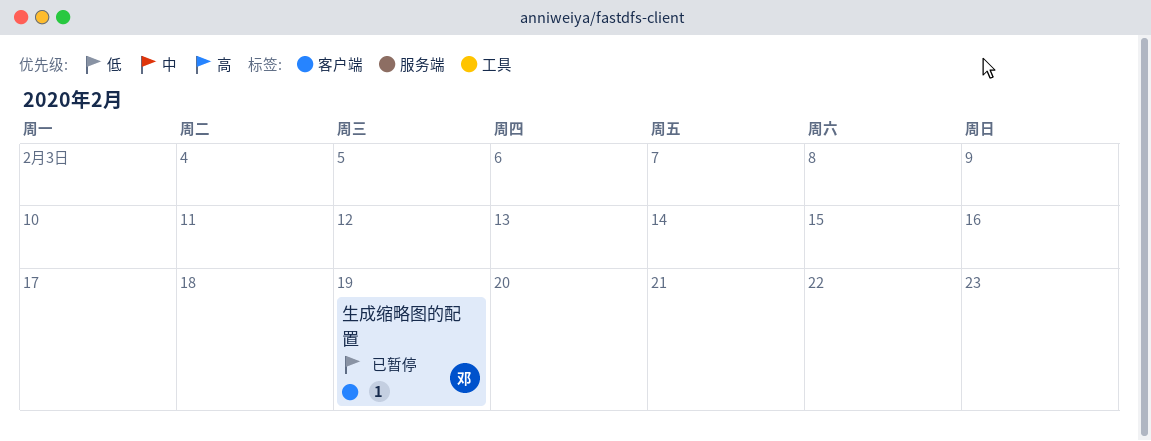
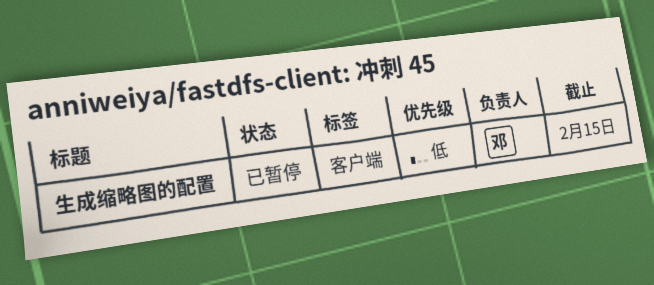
生成缩略图的配置, due: Feb 19 -> Feb 15

